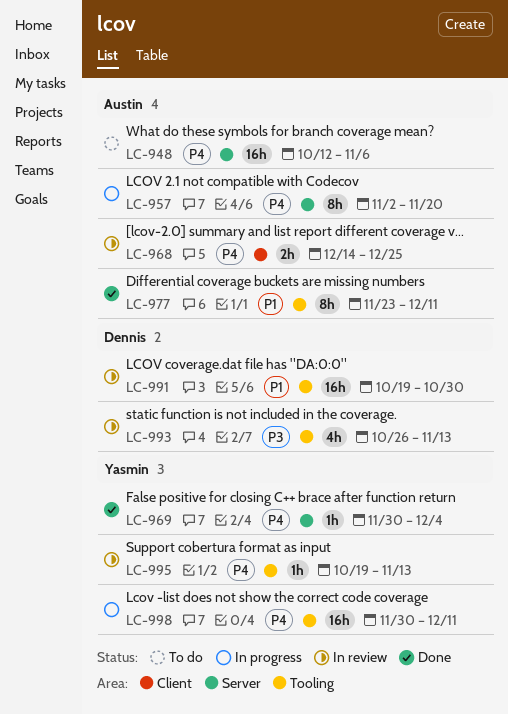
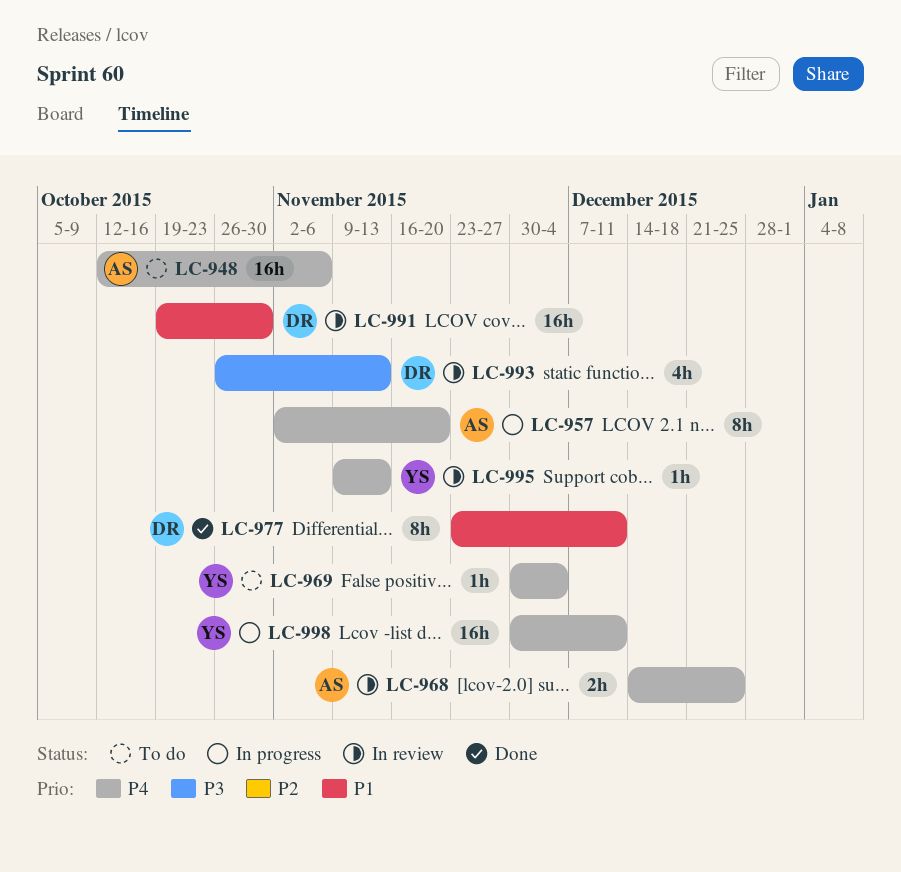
LC-969, status: Done -> To do
LC-977, owner: Austin -> Dennis
LC-995, start: Oct 19 -> Nov 9

